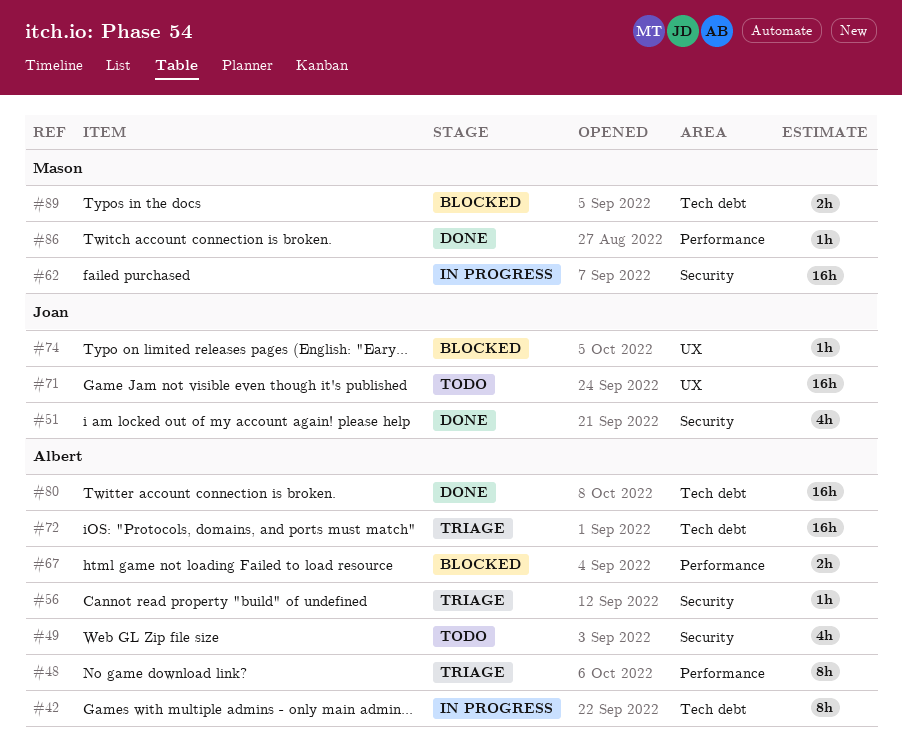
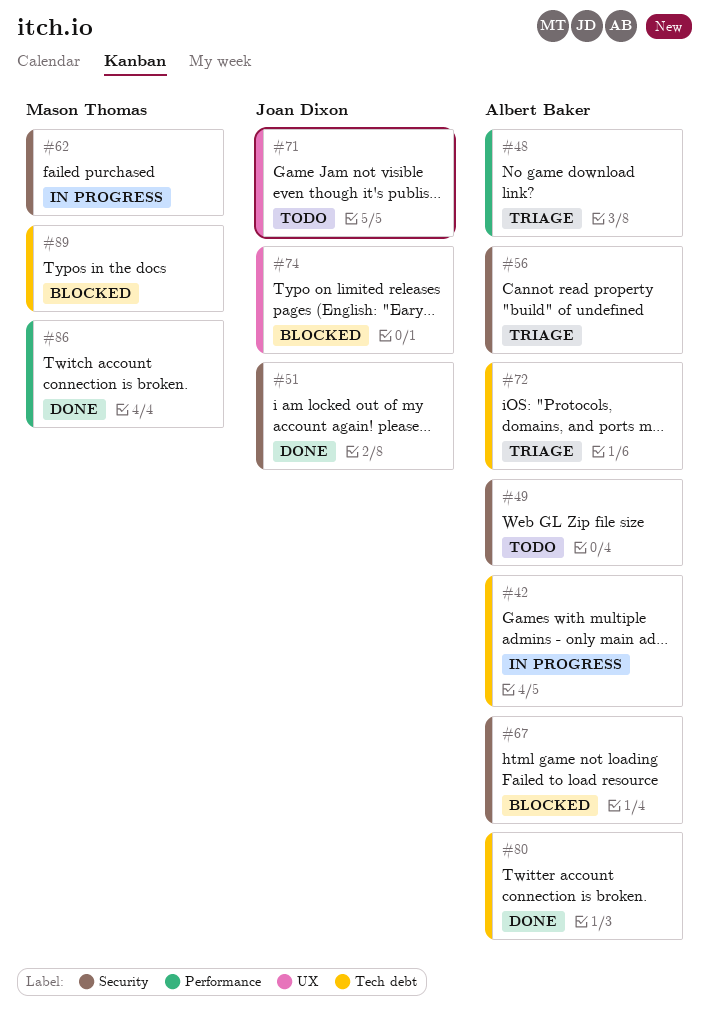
#67, label: Performance -> Security

